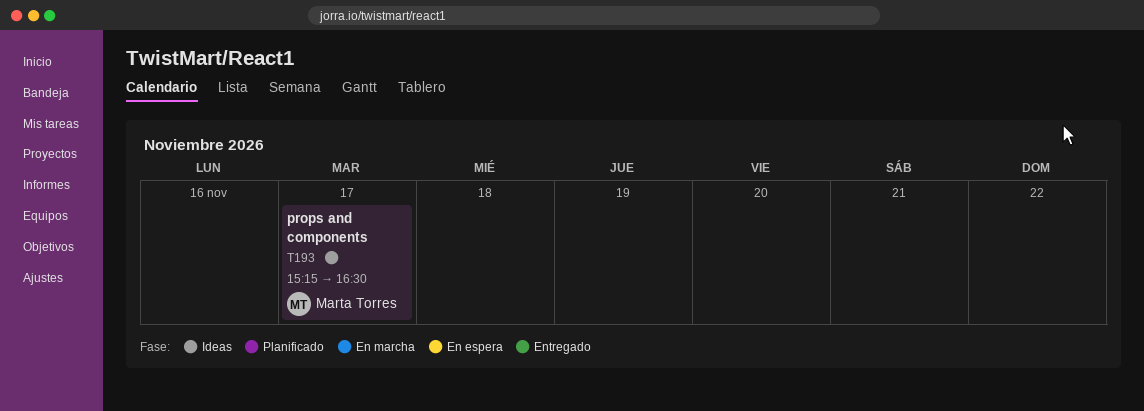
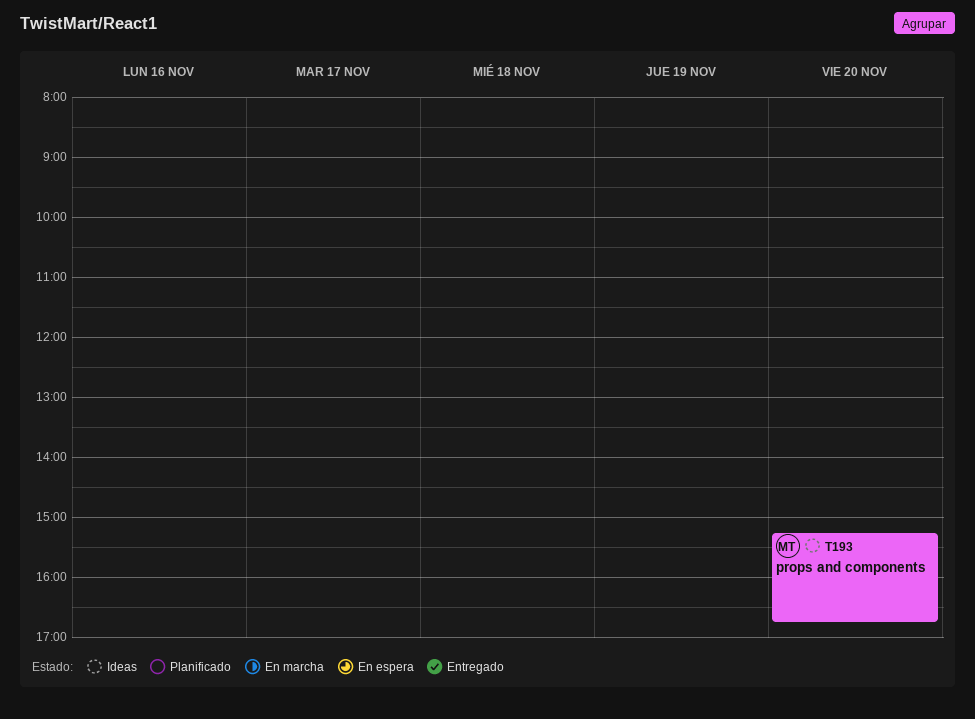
T193, day: Nov 17 -> Nov 20
T193, ends: 16:30 -> 16:45

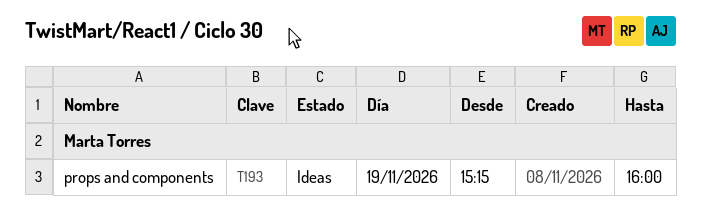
T193, day: Nov 20 -> Nov 19
T193, ends: 16:45 -> 16:00

